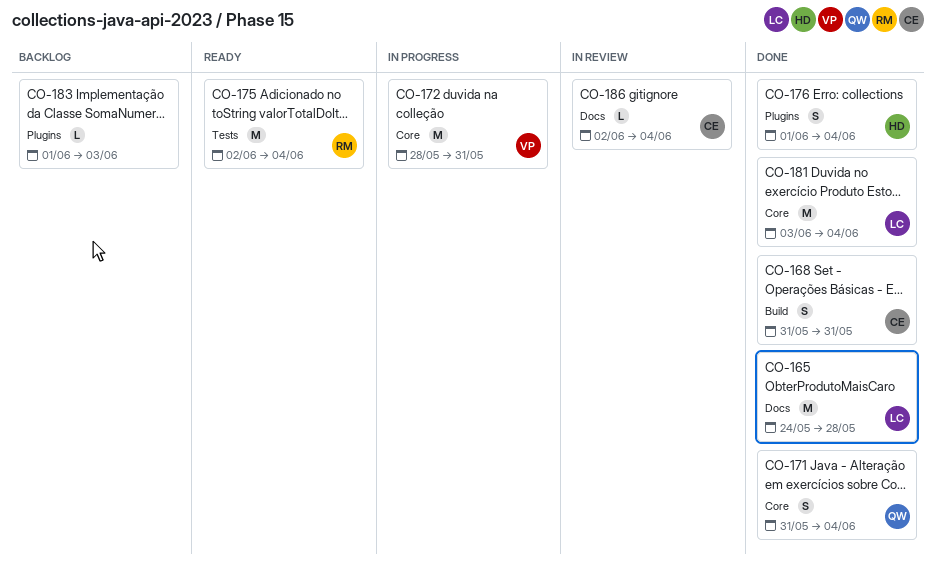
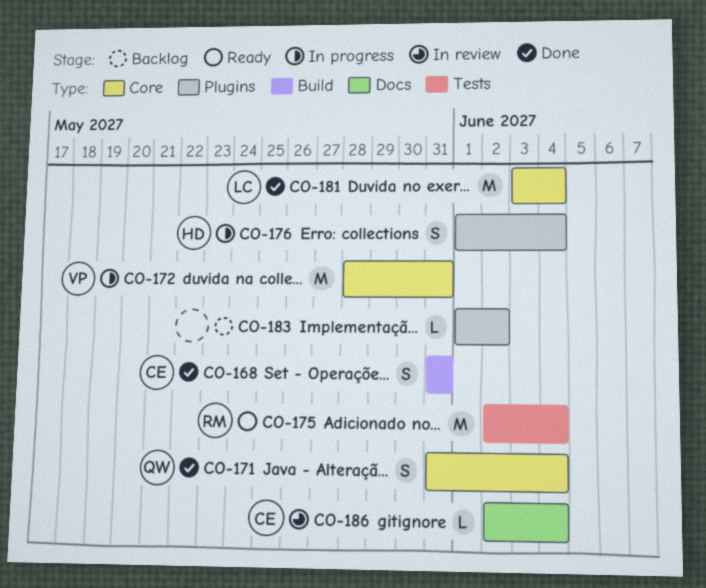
CO-165: present -> none
CO-176, status: Done -> In progress
CO-183, due: Jun 3 -> Jun 2

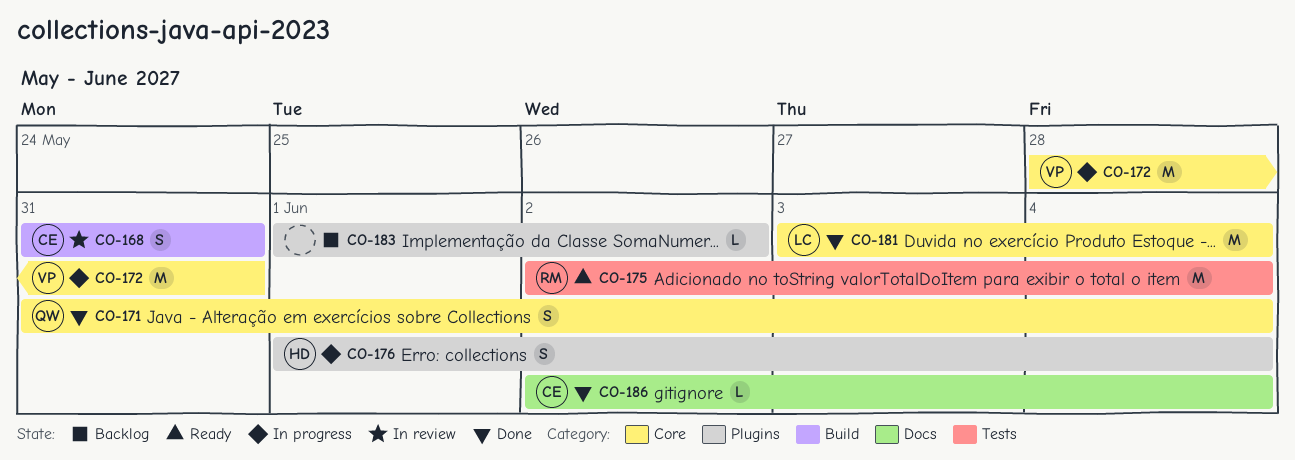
CO-168, status: Done -> In review
CO-186, status: In review -> Done

